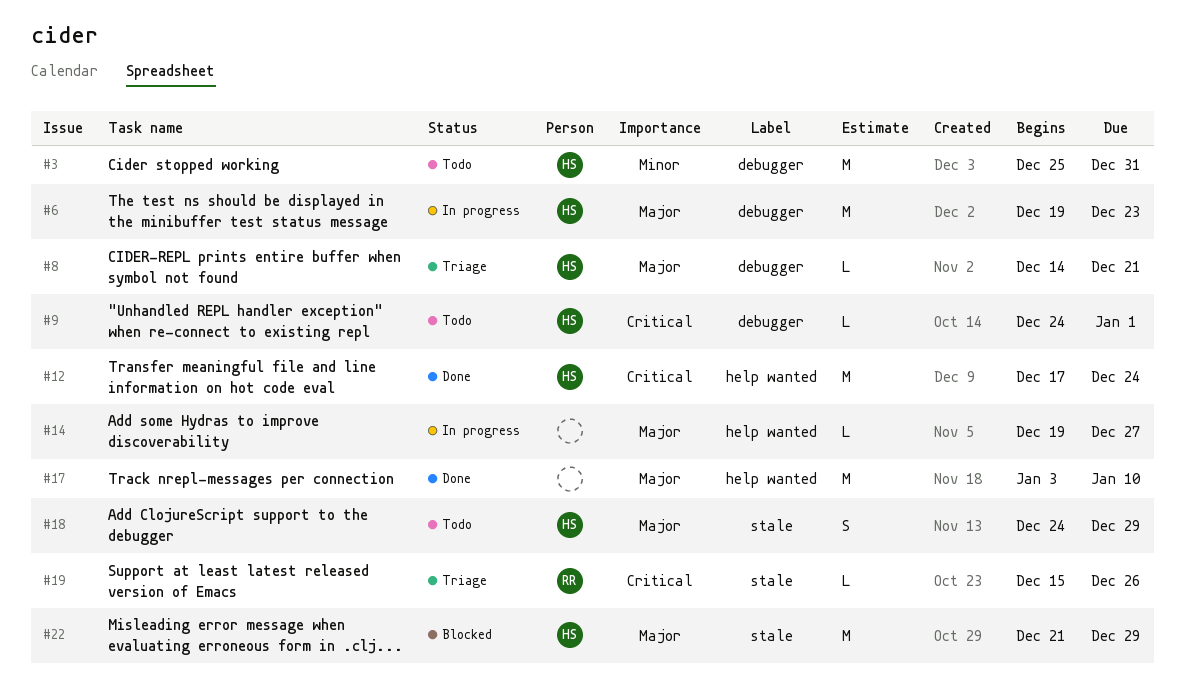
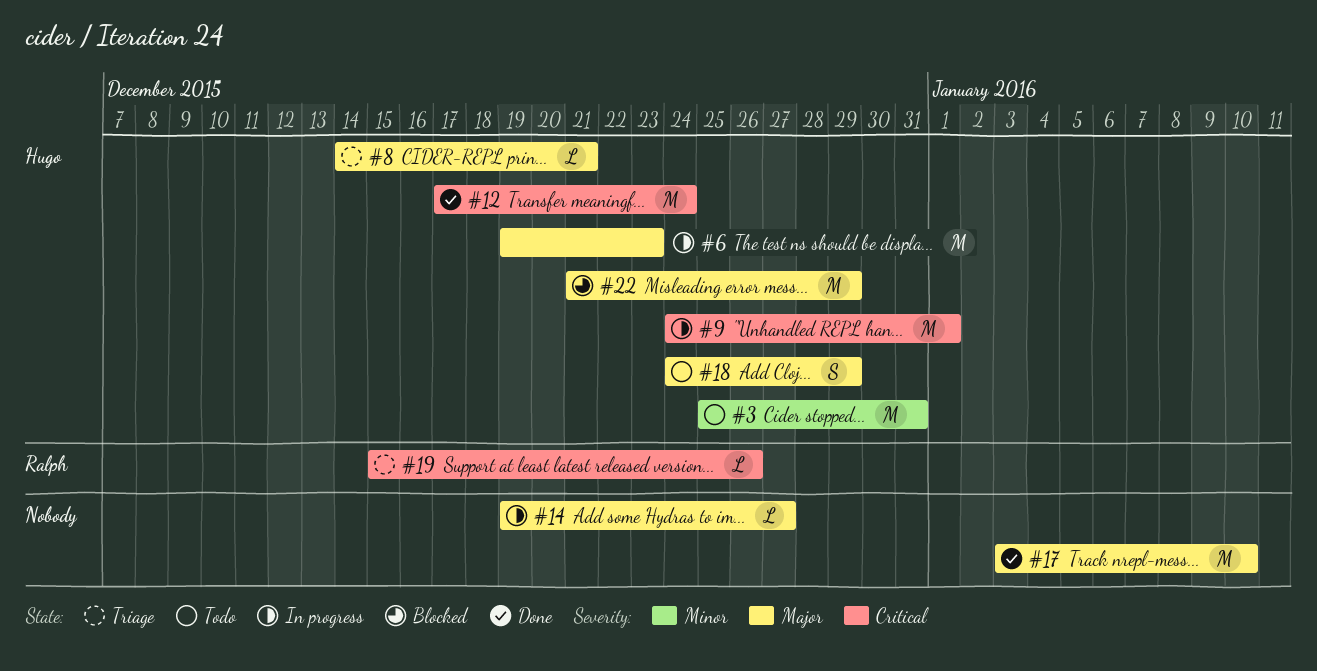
#9, status: Todo -> In progress
#9, estimate: L -> M

